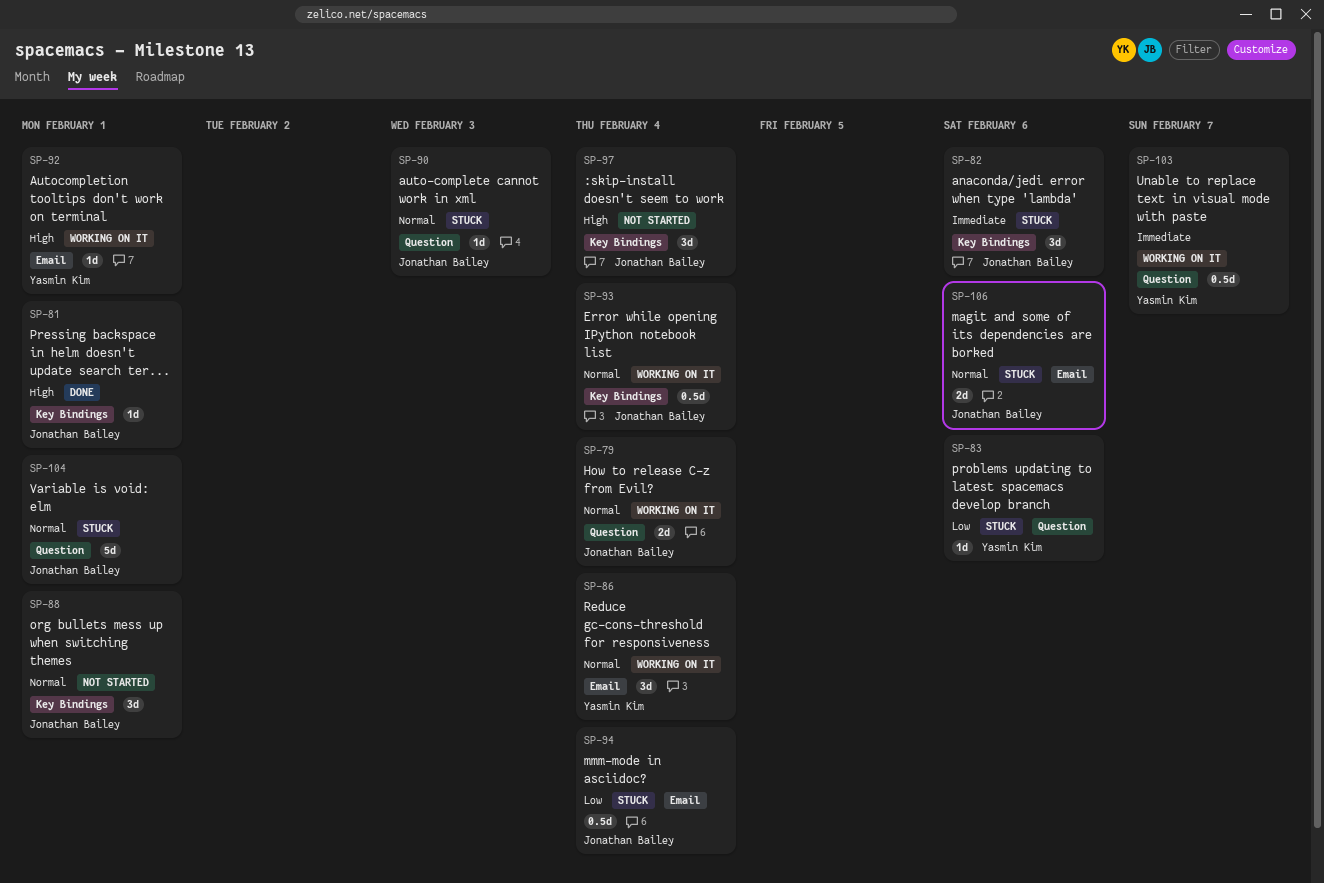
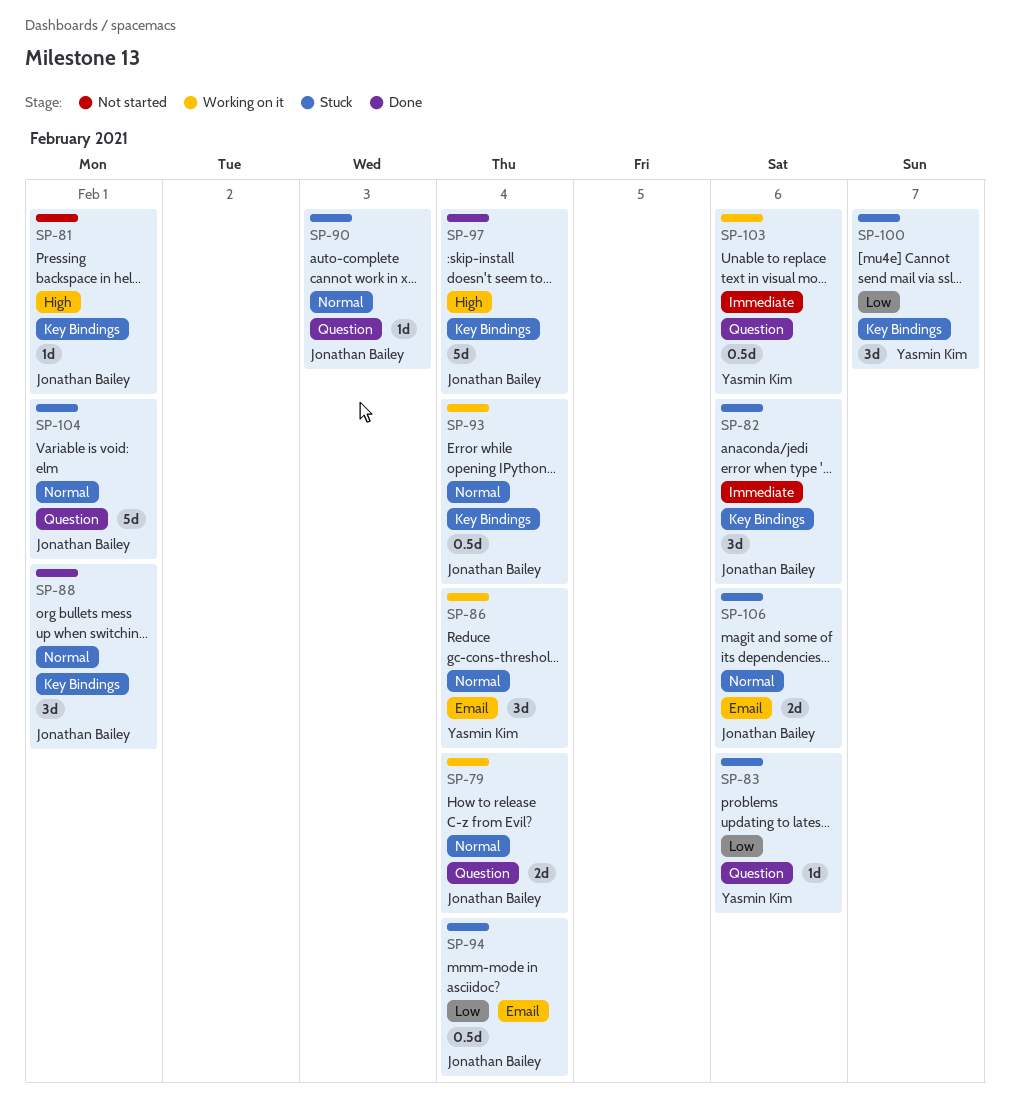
SP-81, status: Done -> Not started
SP-88, status: Not started -> Done
SP-92: present -> none
SP-97, status: Not started -> Done
SP-97, estimate: 3d -> 5d
SP-100: none -> present
SP-103, due: Feb 7 -> Feb 6

